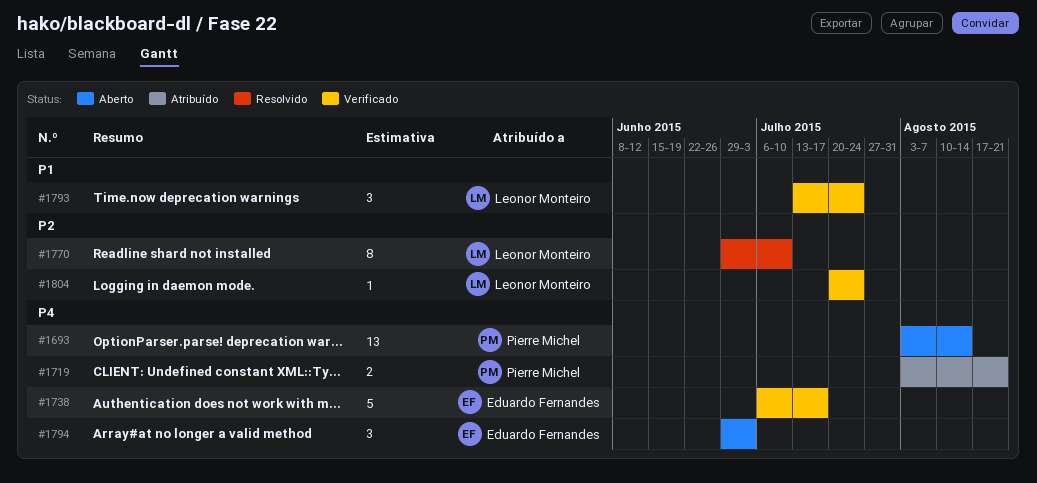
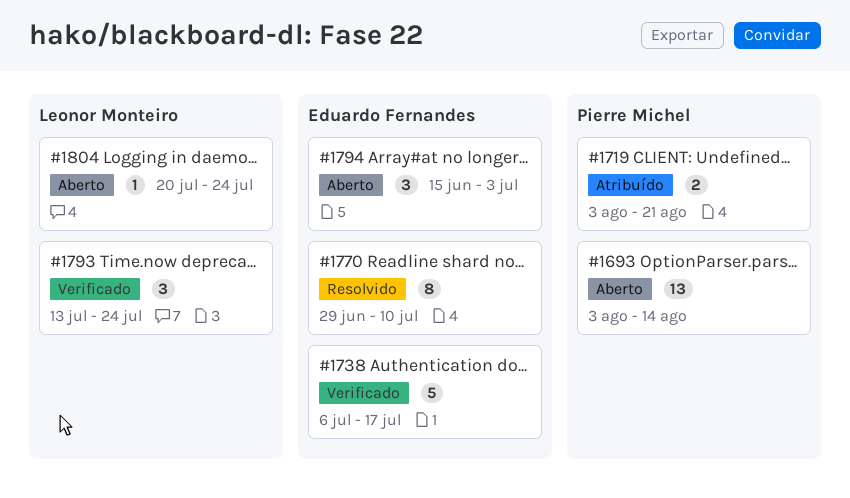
#1770, owner: Leonor Monteiro -> Eduardo Fernandes
#1794, start: Jun 29 -> Jun 15
#1804, status: Verificado -> Aberto

